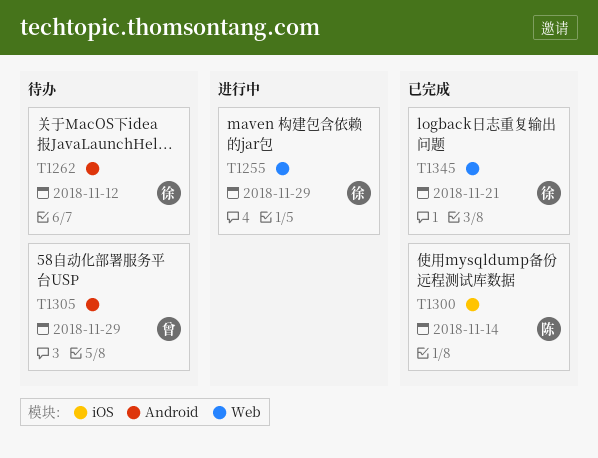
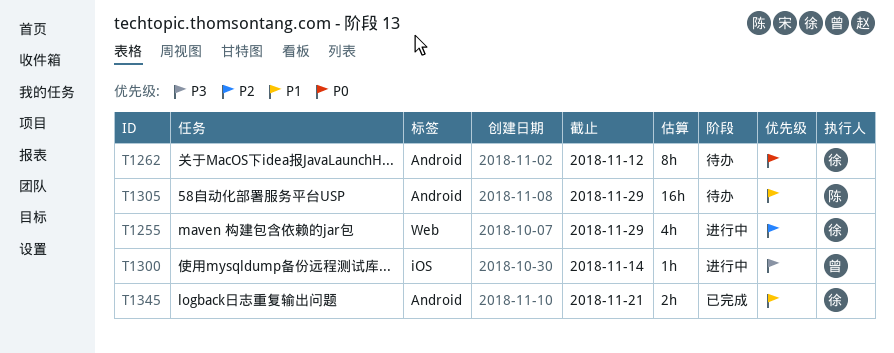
T1300, status: 已完成 -> 进行中
T1300, owner: 陈 -> 曾
T1305, owner: 曾 -> 陈
T1345, label: Web -> Android

